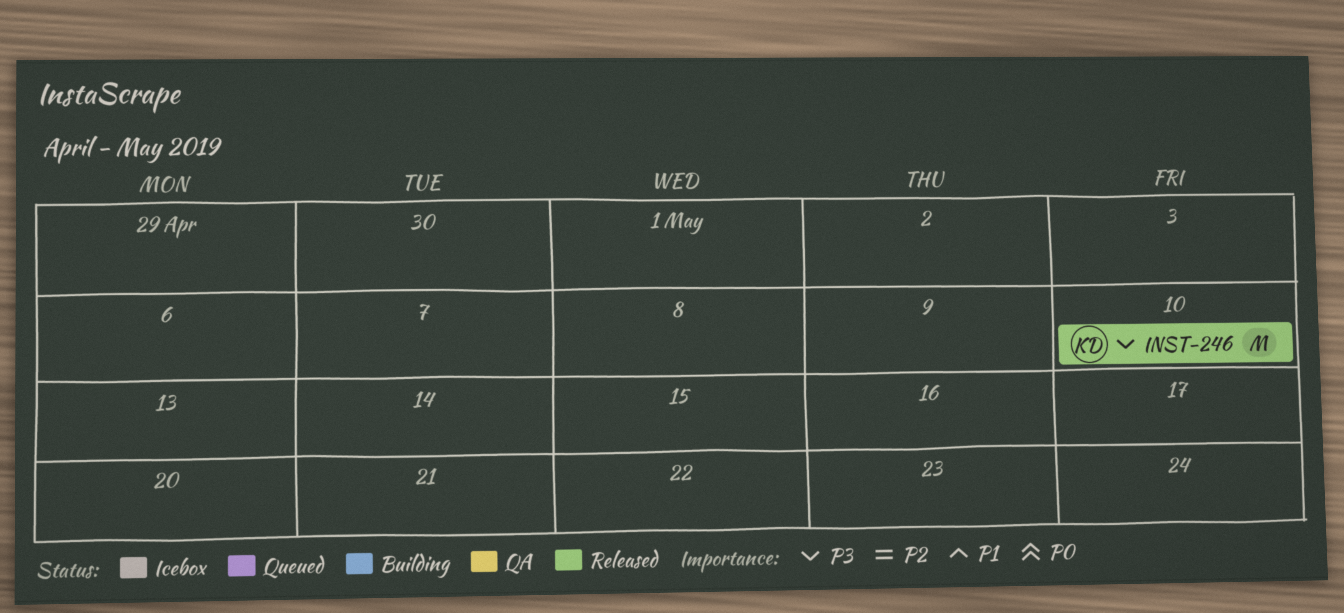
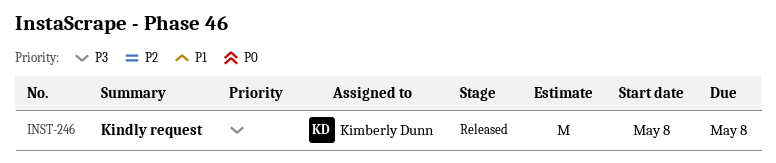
INST-246, start: May 10 -> May 8
INST-246, due: May 10 -> May 8

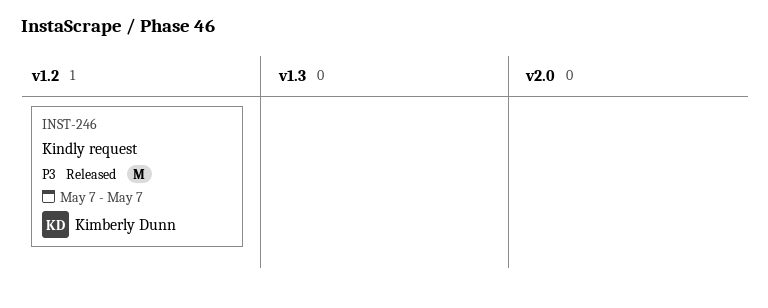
INST-246, start: May 8 -> May 7
INST-246, due: May 8 -> May 7

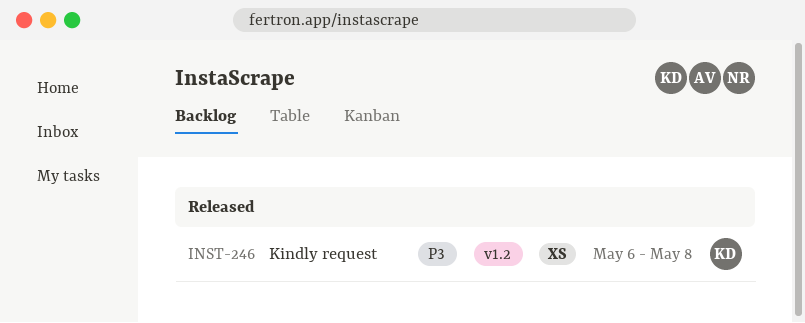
INST-246, estimate: M -> XS
INST-246, start: May 7 -> May 6
INST-246, due: May 7 -> May 8

